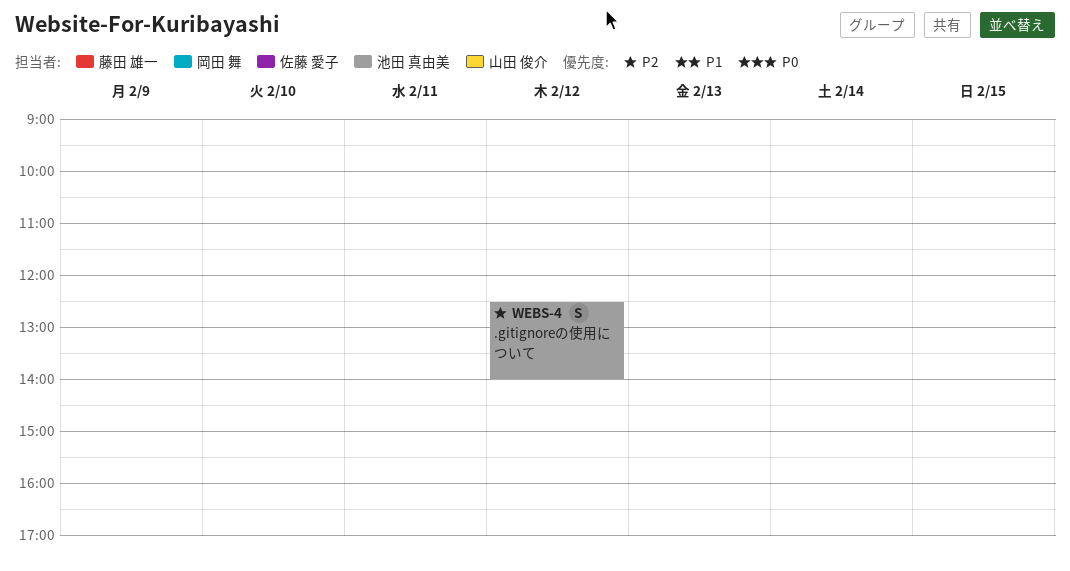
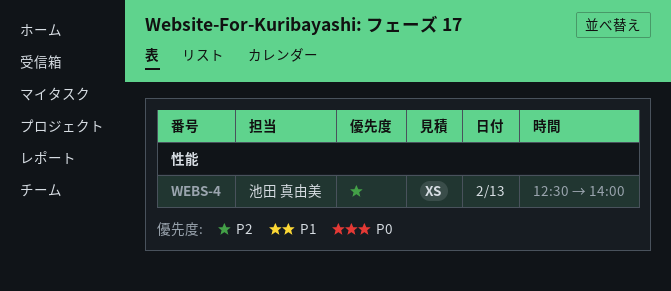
WEBS-4, estimate: S -> XS
WEBS-4, day: Feb 12 -> Feb 13

